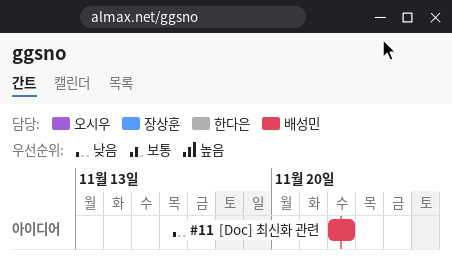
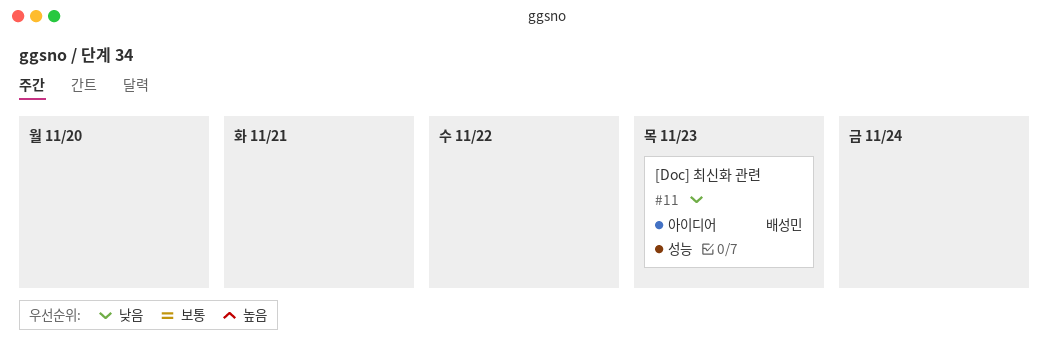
#11, due: Nov 22 -> Nov 23

